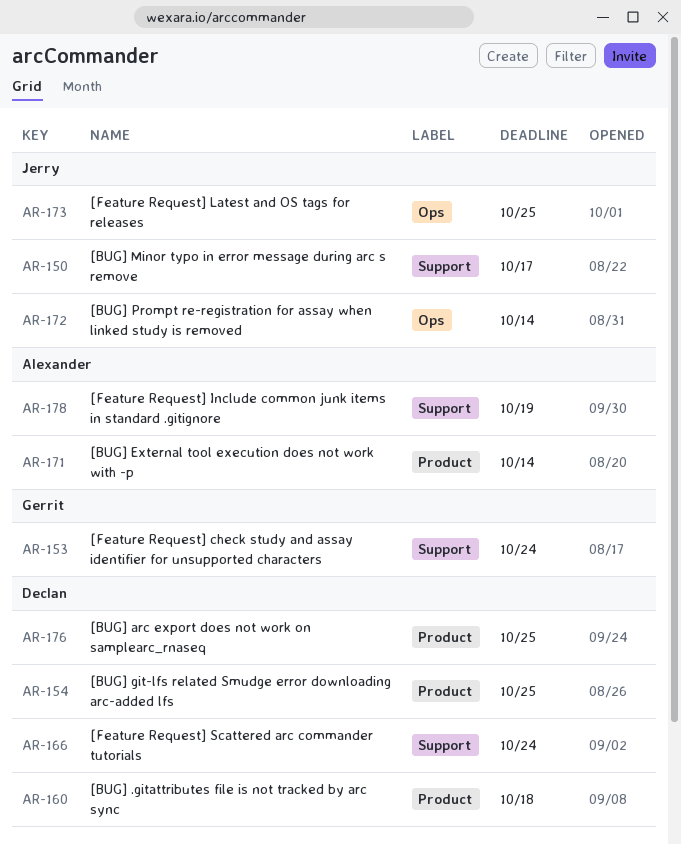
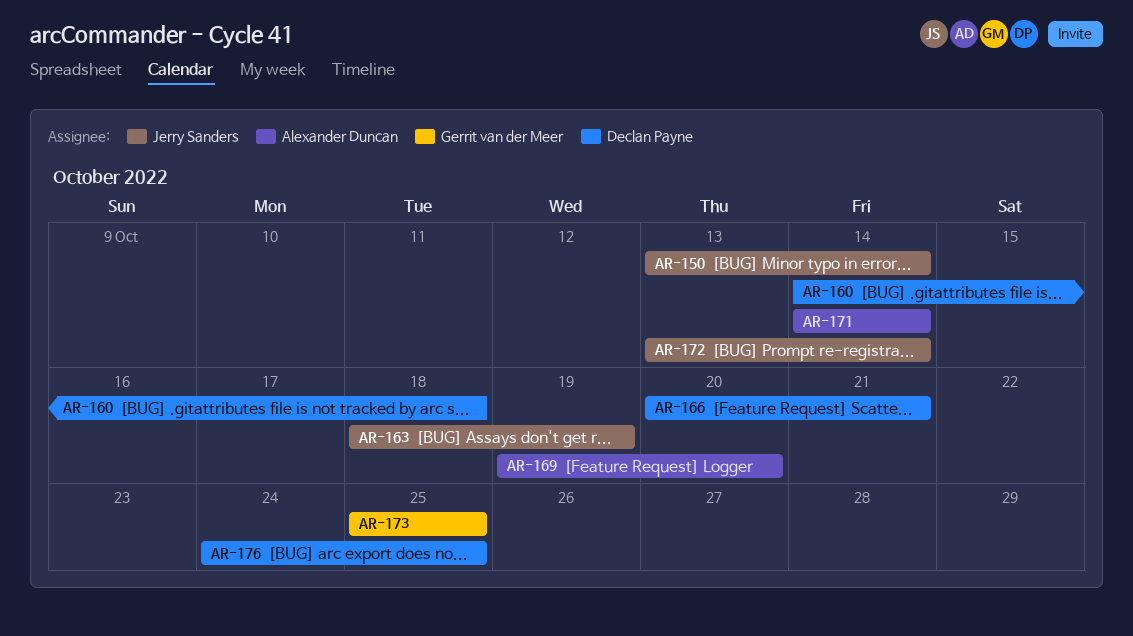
AR-150, due: Oct 17 -> Oct 14
AR-153: present -> none
AR-154: present -> none
AR-163: none -> present
AR-166, due: Oct 24 -> Oct 21
AR-169: none -> present
AR-173, owner: Jerry Sanders -> Gerrit van der Meer
AR-178: present -> none

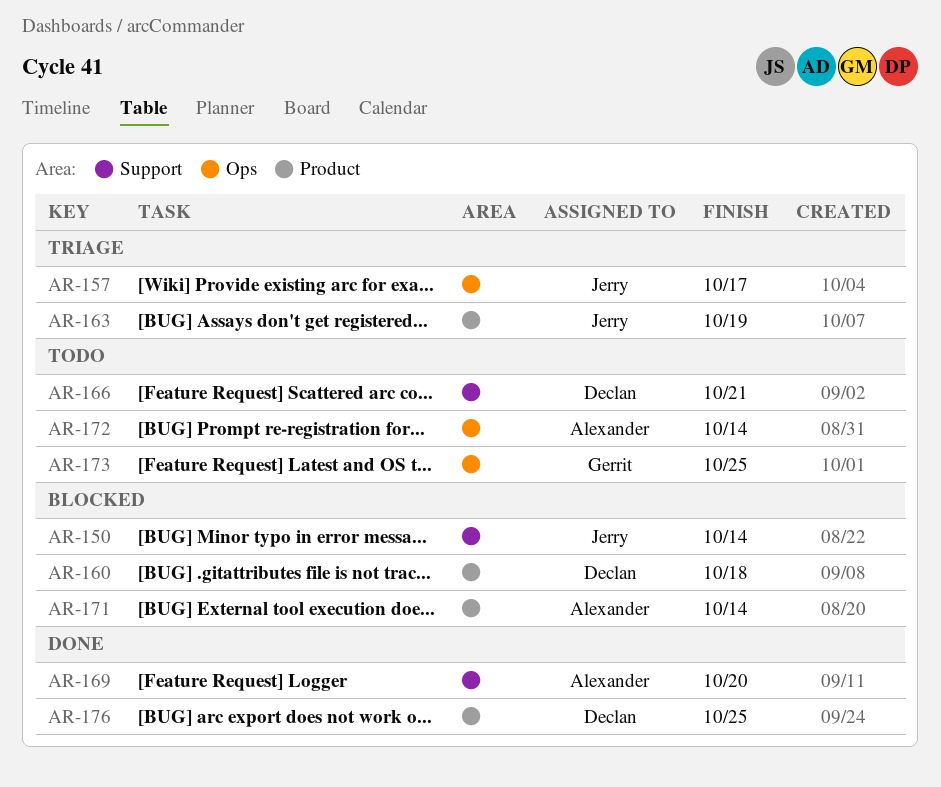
AR-157: none -> present
AR-172, owner: Jerry Sanders -> Alexander Duncan

